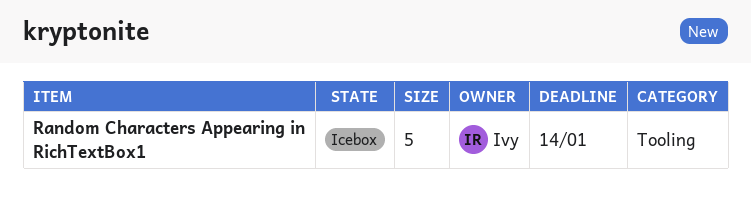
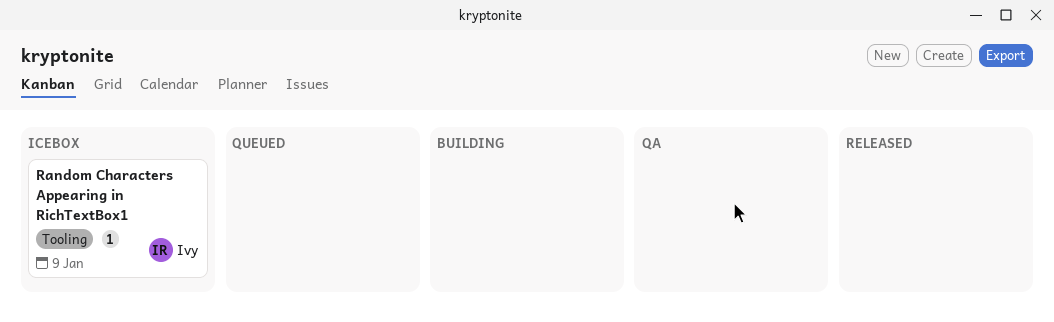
Random Characters Appearing in RichTextBox1, estimate: 5 -> 1
Random Characters Appearing in RichTextBox1, due: Jan 14 -> Jan 9

